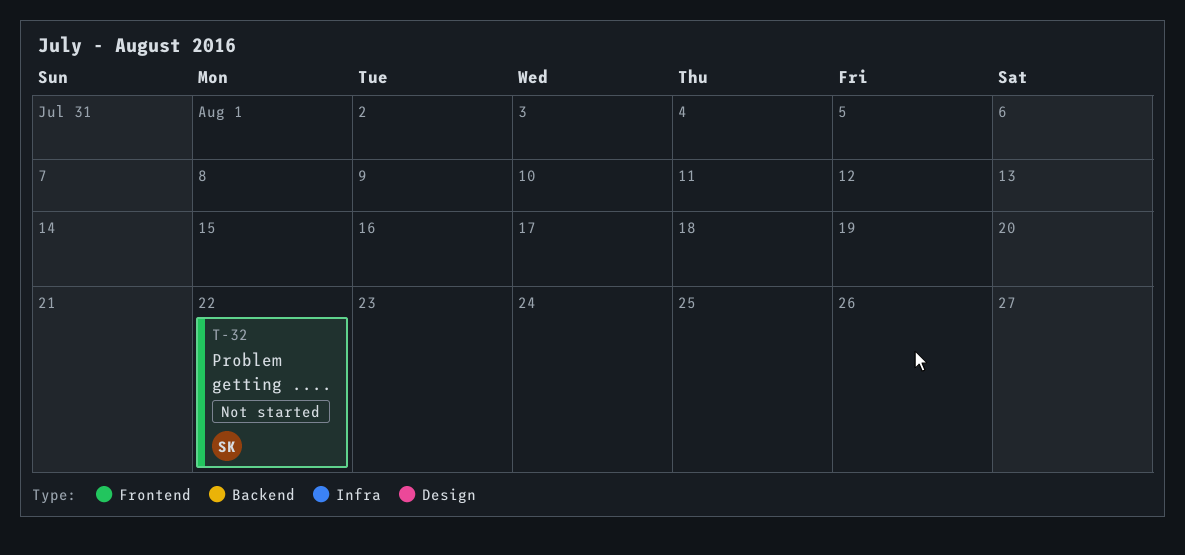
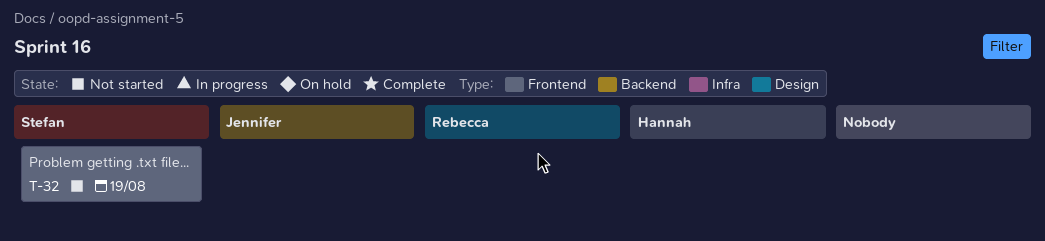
T-32, due: Aug 22 -> Aug 19

